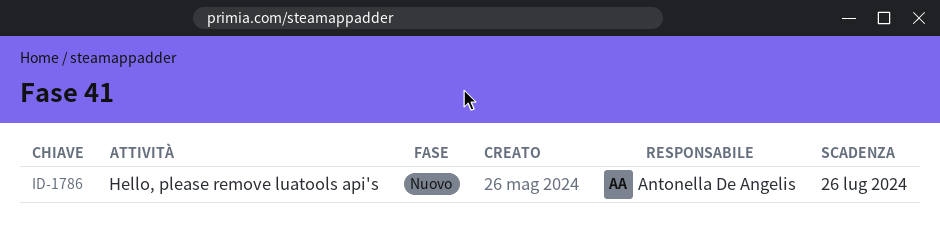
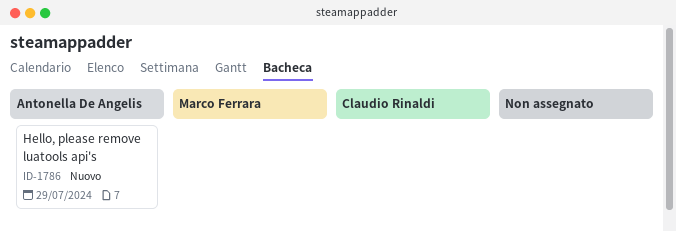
ID-1786, due: Jul 26 -> Jul 29

